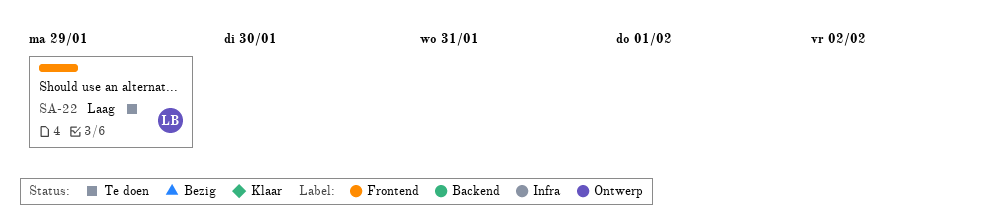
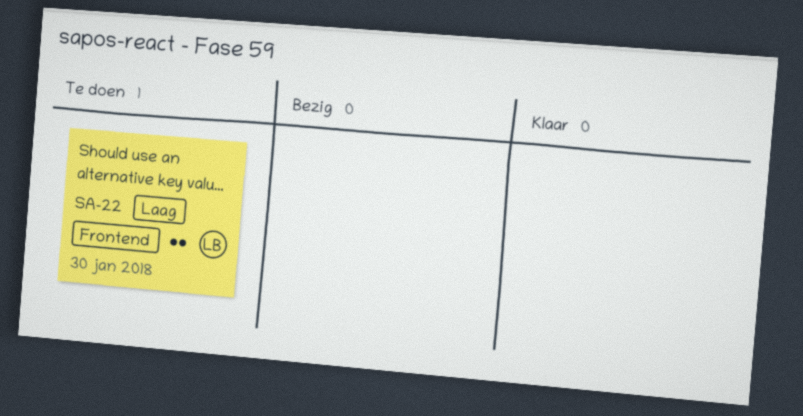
SA-22, due: Jan 29 -> Jan 30

